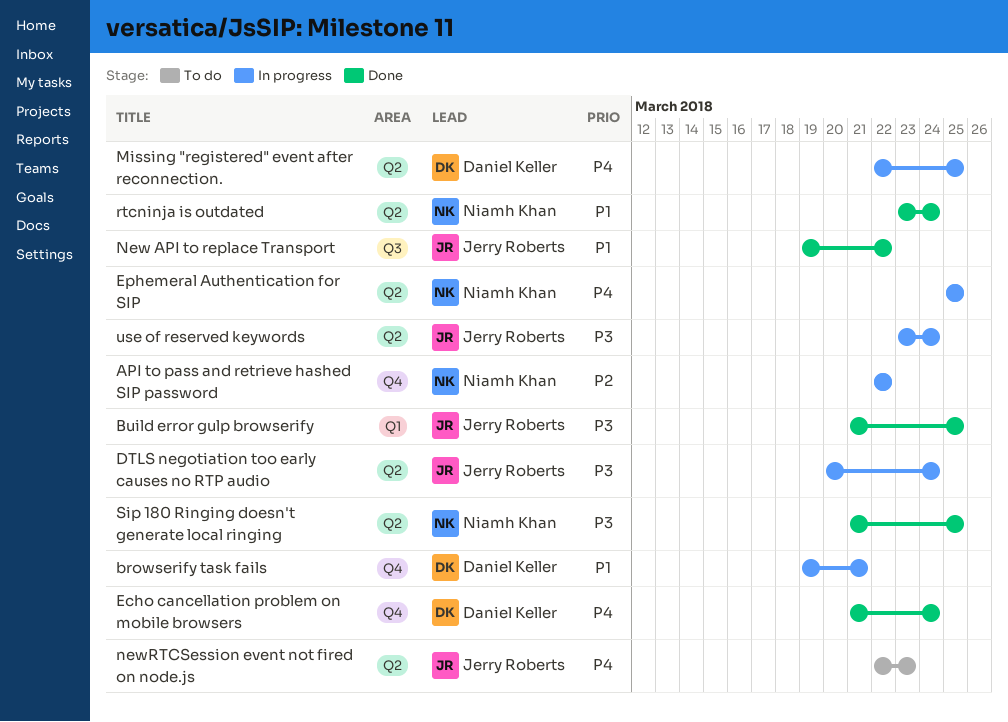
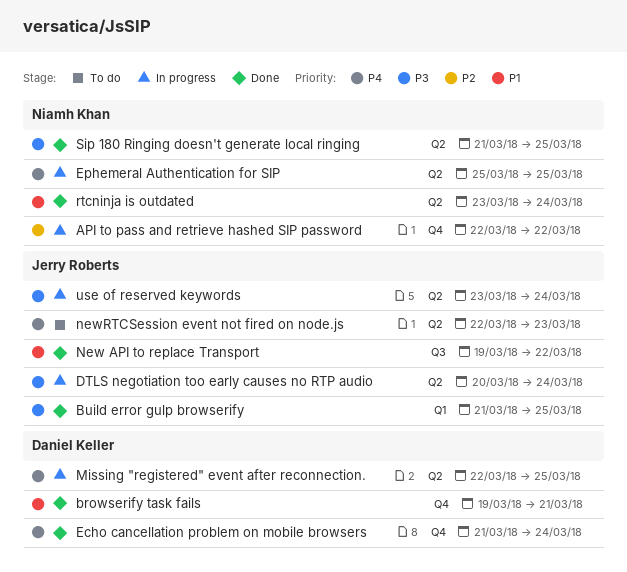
browserify task fails, status: In progress -> Done

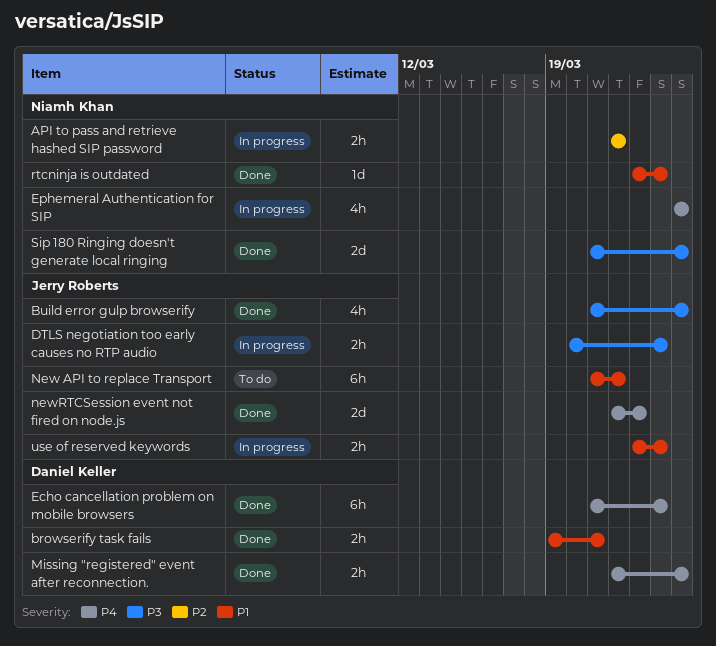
Missing "registered" event after reconnection., status: In progress -> Done
New API to replace Transport, status: Done -> To do
New API to replace Transport, start: Mar 19 -> Mar 21
newRTCSession event not fired on node.js, status: To do -> Done
use of reserved keywords, priority: P3 -> P1

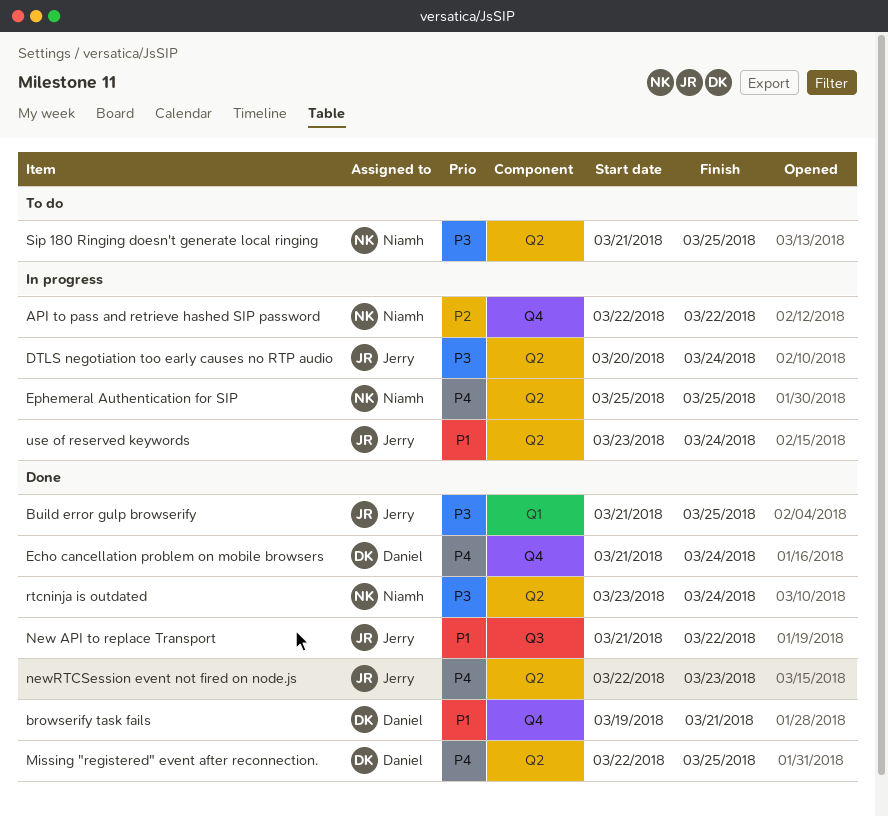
New API to replace Transport, status: To do -> Done
rtcninja is outdated, priority: P1 -> P3
Sip 180 Ringing doesn't generate local ringing, status: Done -> To do

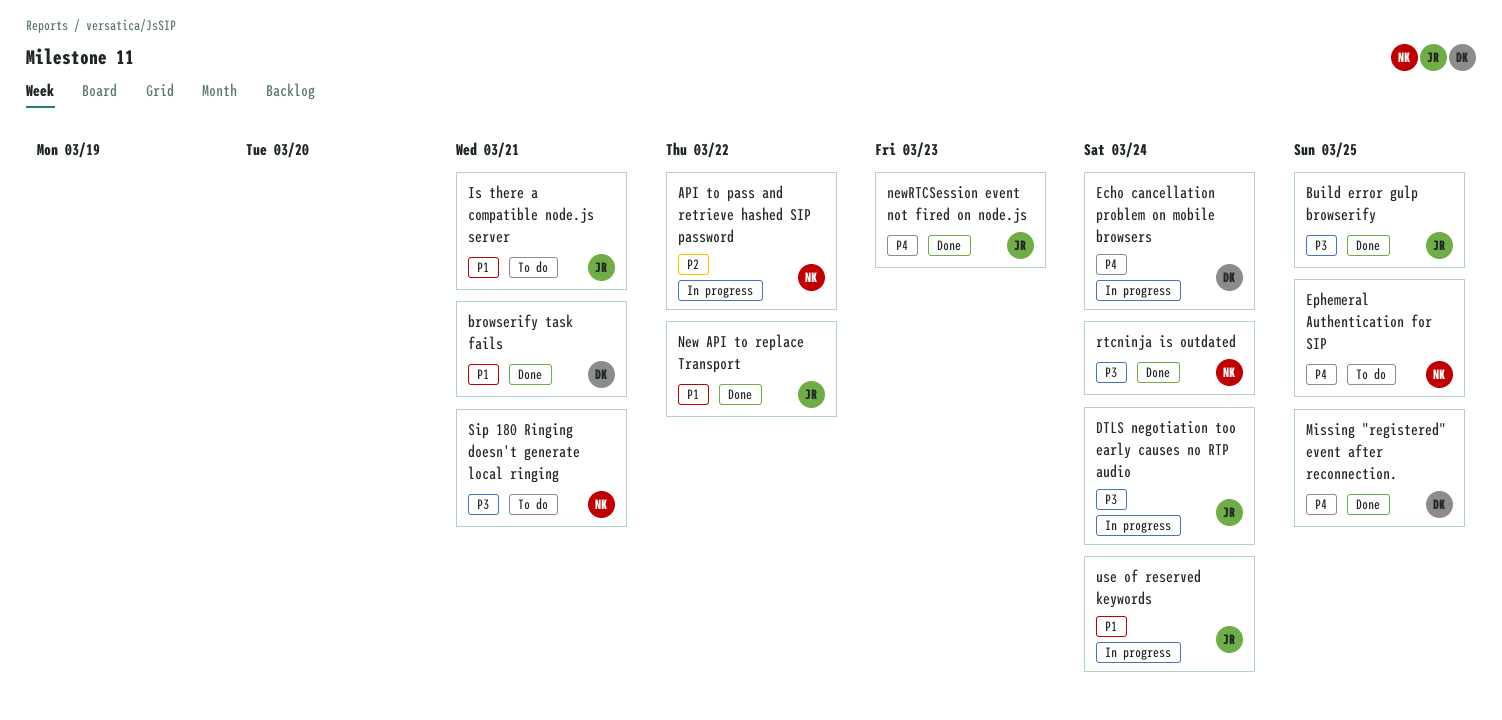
Echo cancellation problem on mobile browsers, status: Done -> In progress
Ephemeral Authentication for SIP, status: In progress -> To do
Is there a compatible node.js server: none -> present
Sip 180 Ringing doesn't generate local ringing, due: Mar 25 -> Mar 21

